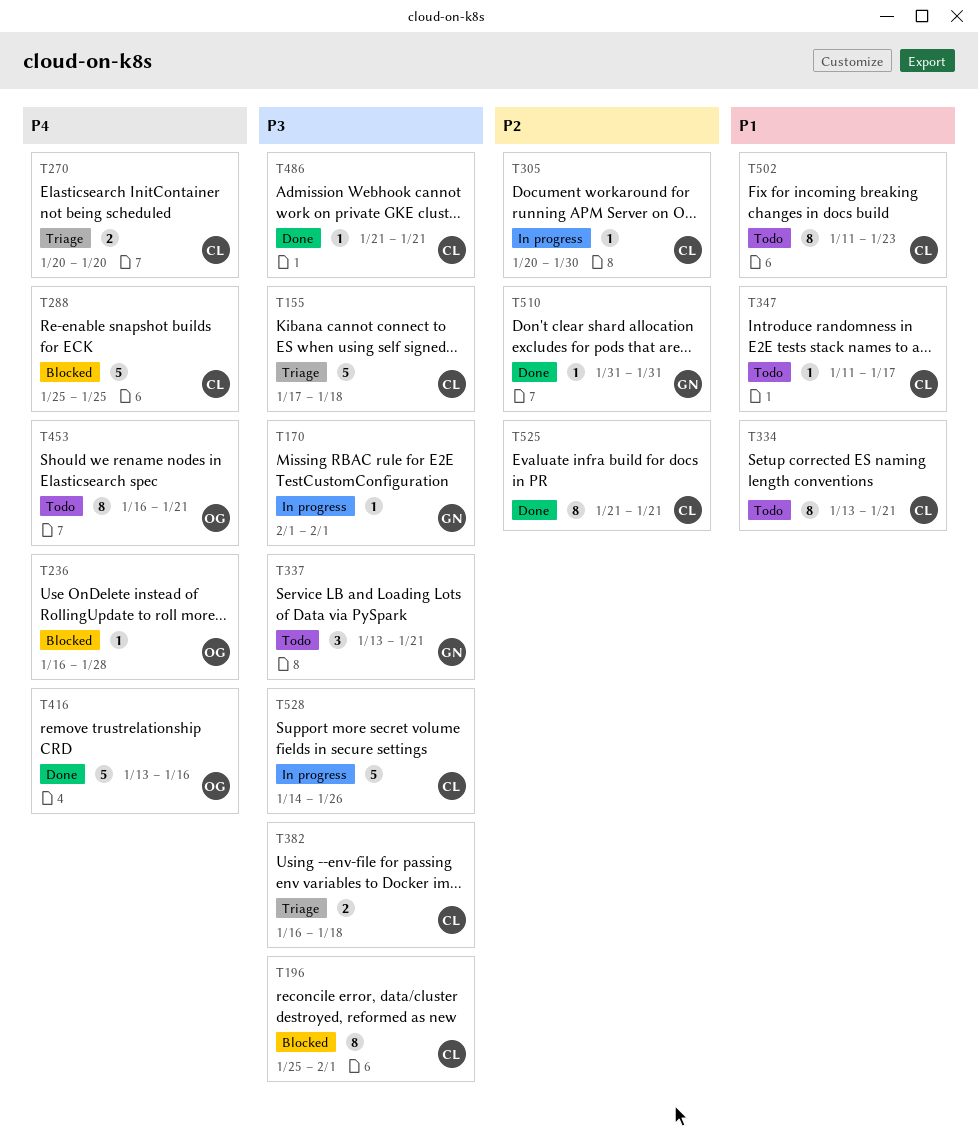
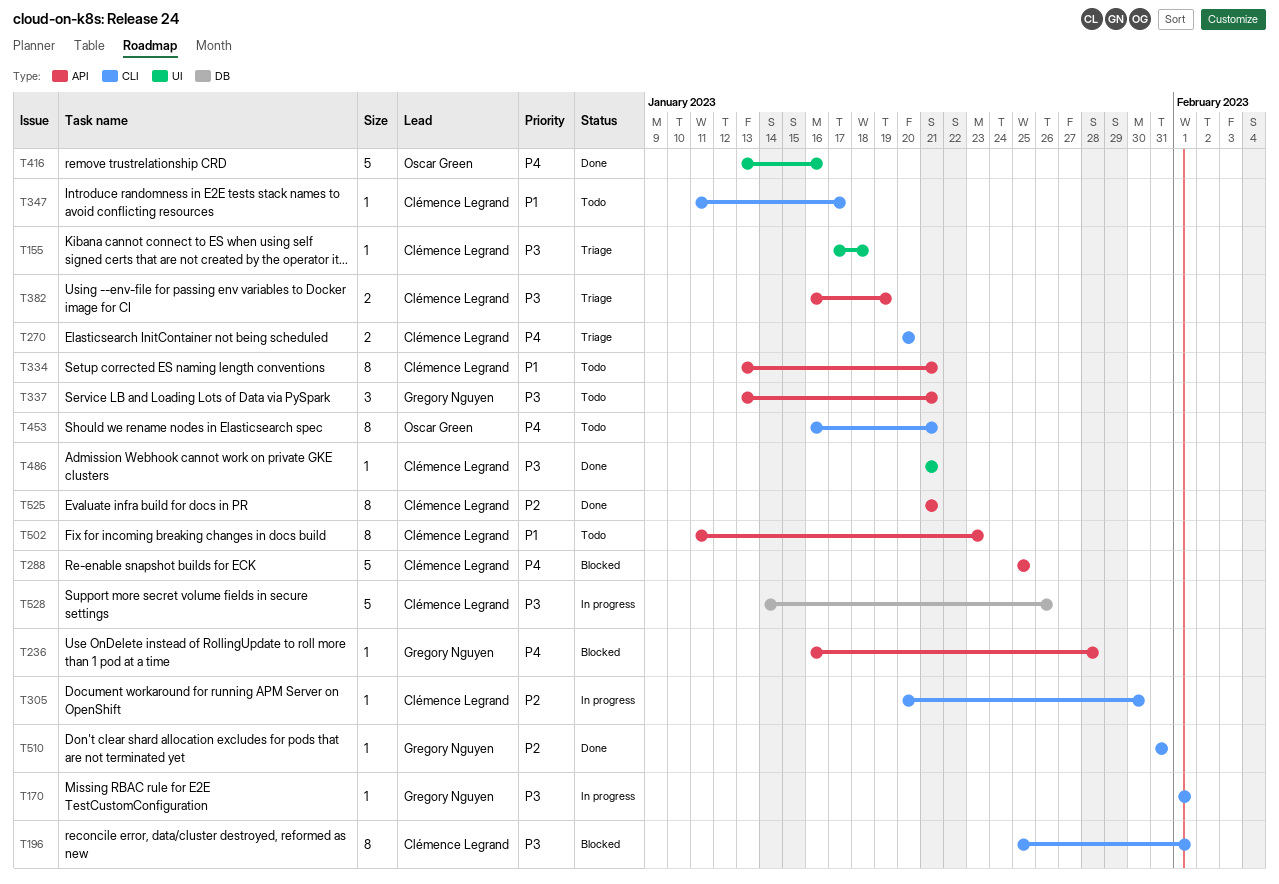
T155, estimate: 5 -> 1
T236, owner: Oscar Green -> Gregory Nguyen
T382, due: Jan 18 -> Jan 19

